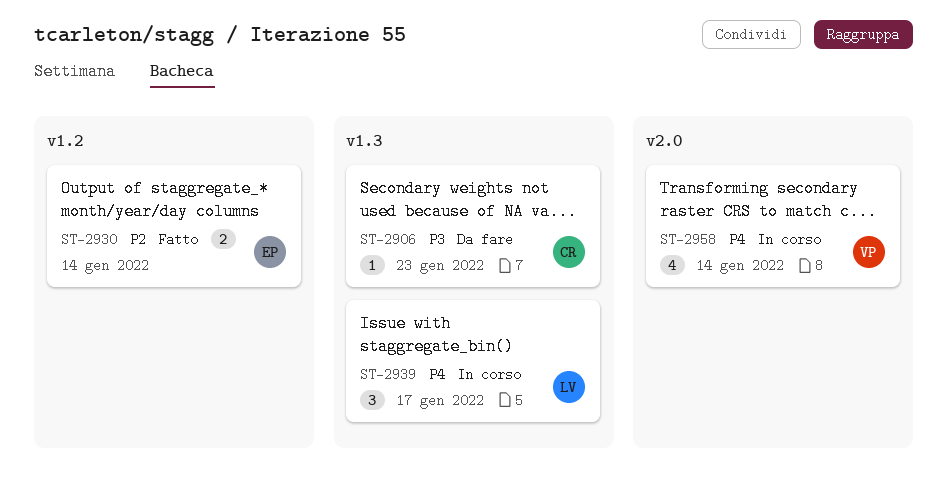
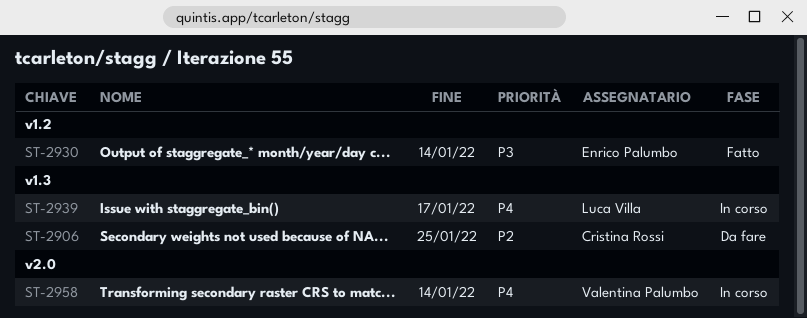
ST-2906, priority: P3 -> P2
ST-2906, due: Jan 23 -> Jan 25
ST-2930, priority: P2 -> P3

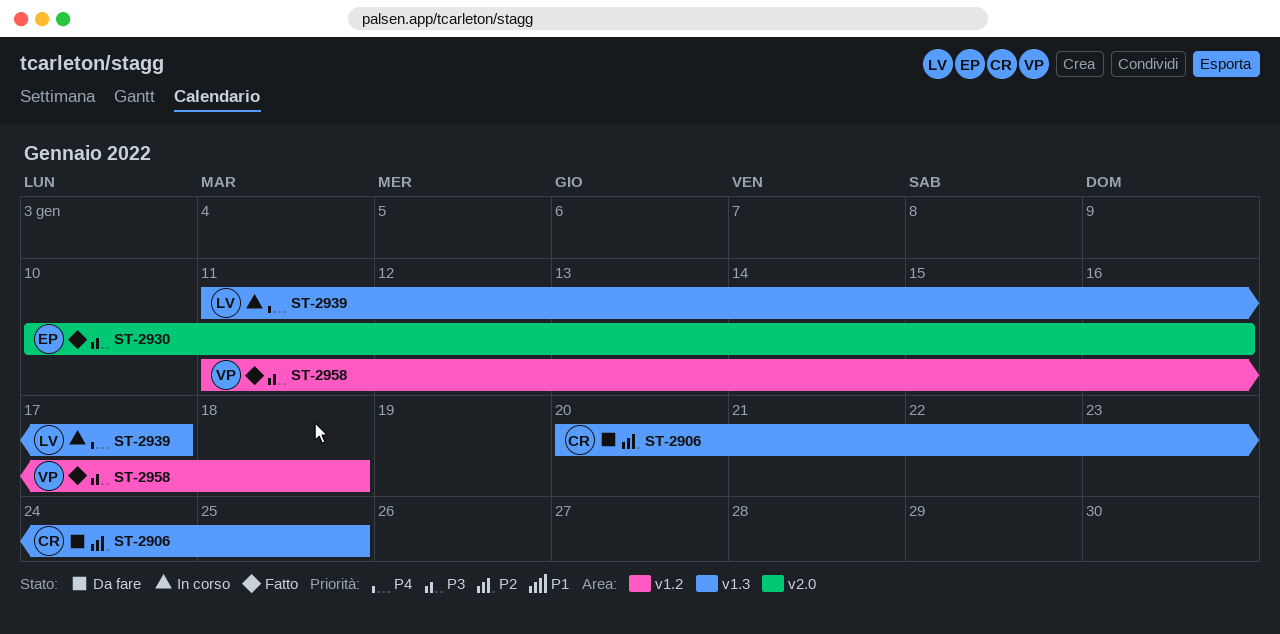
ST-2930, label: v1.2 -> v2.0
ST-2930, due: Jan 14 -> Jan 16
ST-2958, status: In corso -> Fatto
ST-2958, priority: P4 -> P3
ST-2958, label: v2.0 -> v1.2
ST-2958, due: Jan 14 -> Jan 18

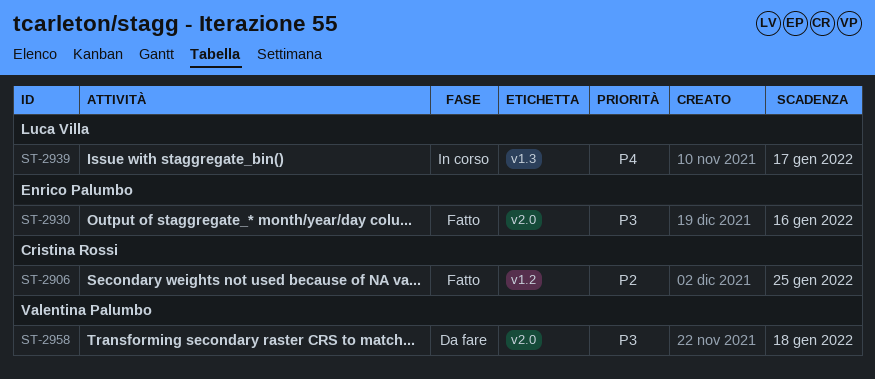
ST-2906, status: Da fare -> Fatto
ST-2906, label: v1.3 -> v1.2
ST-2958, status: Fatto -> Da fare
ST-2958, label: v1.2 -> v2.0

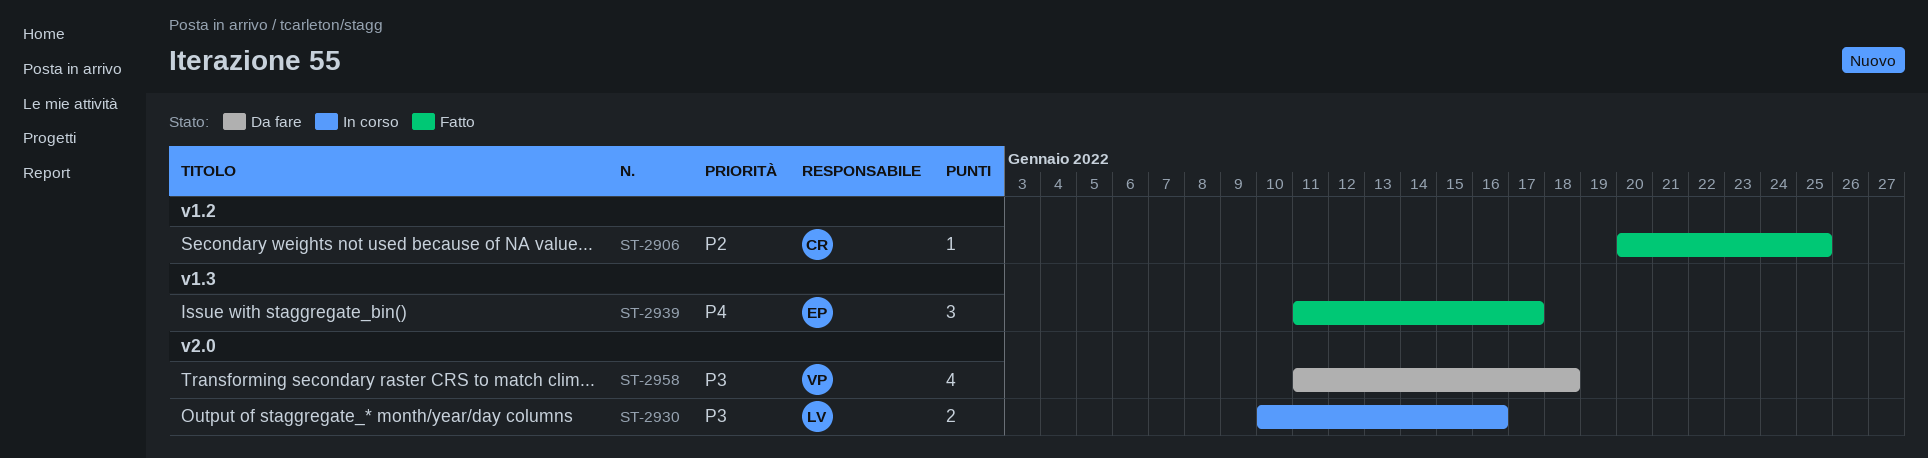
ST-2930, status: Fatto -> In corso
ST-2930, owner: Enrico Palumbo -> Luca Villa
ST-2939, status: In corso -> Fatto
ST-2939, owner: Luca Villa -> Enrico Palumbo

